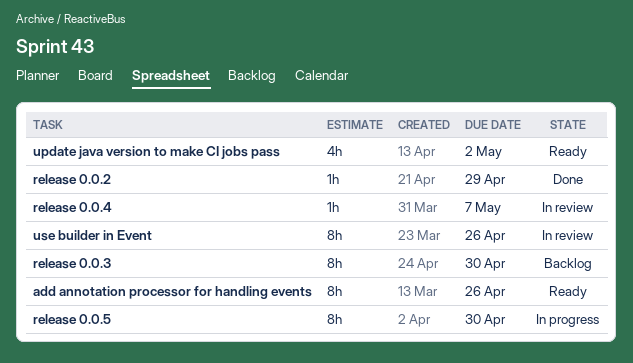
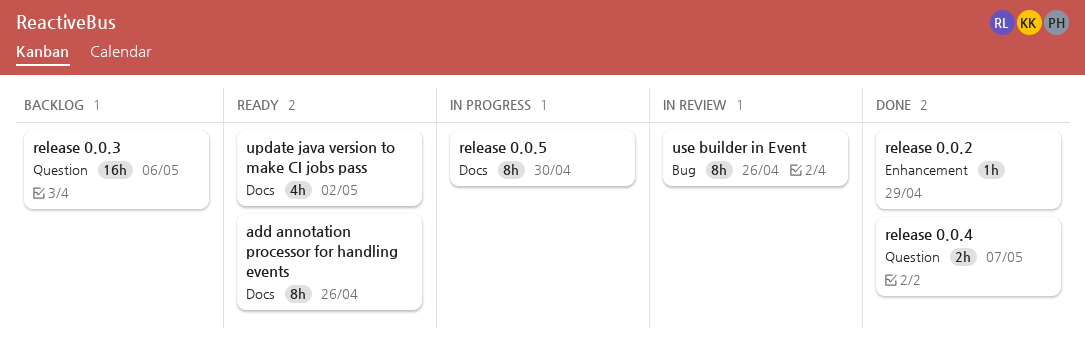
release 0.0.3, estimate: 8h -> 16h
release 0.0.3, due: Apr 30 -> May 6
release 0.0.4, status: In review -> Done
release 0.0.4, estimate: 1h -> 2h

